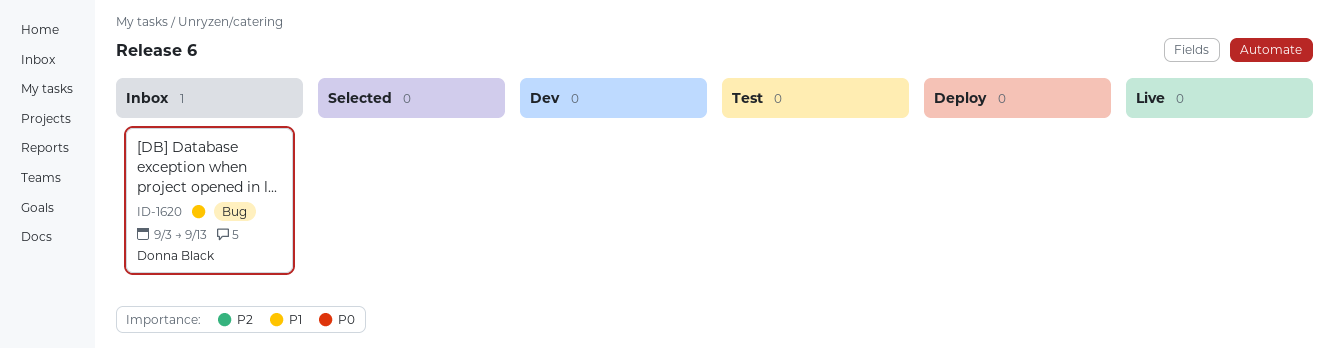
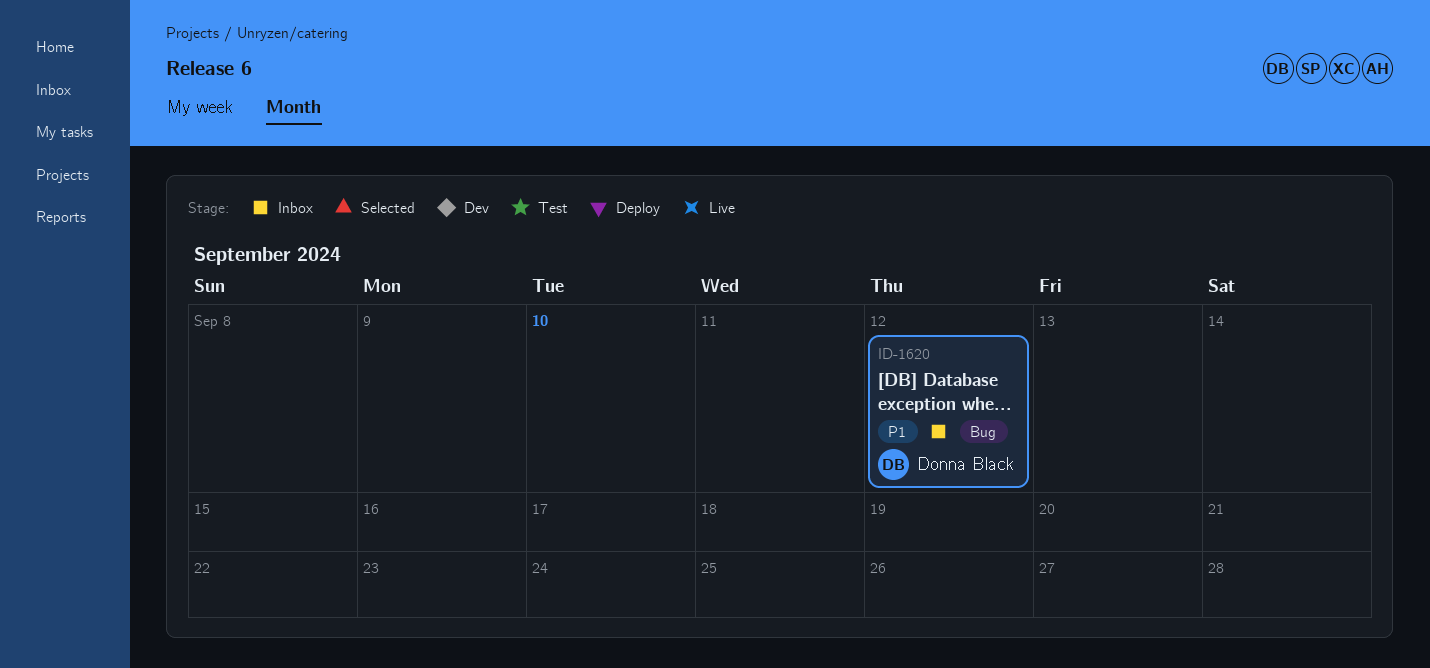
ID-1620, due: Sep 13 -> Sep 12

